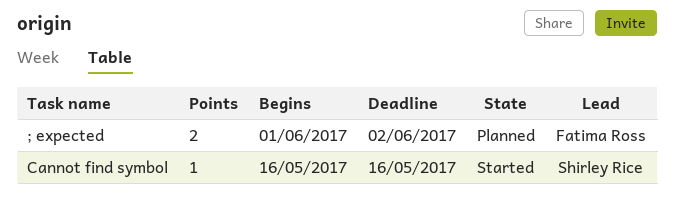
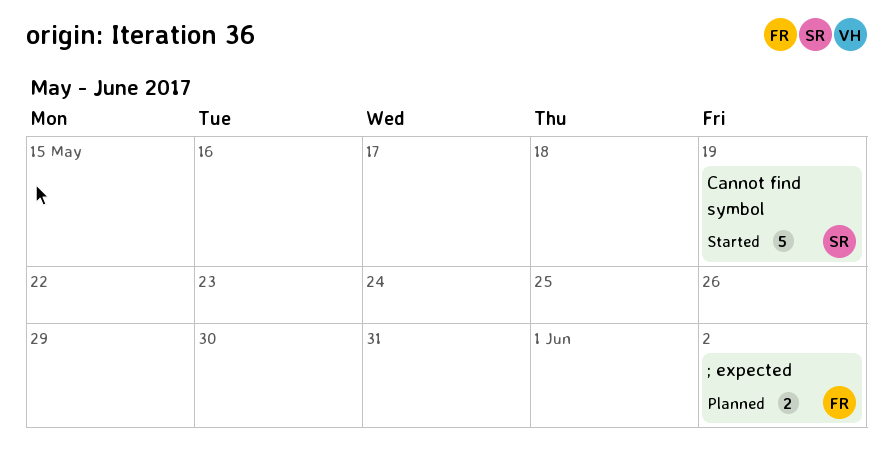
Cannot find symbol, estimate: 1 -> 5
Cannot find symbol, due: May 16 -> May 19

